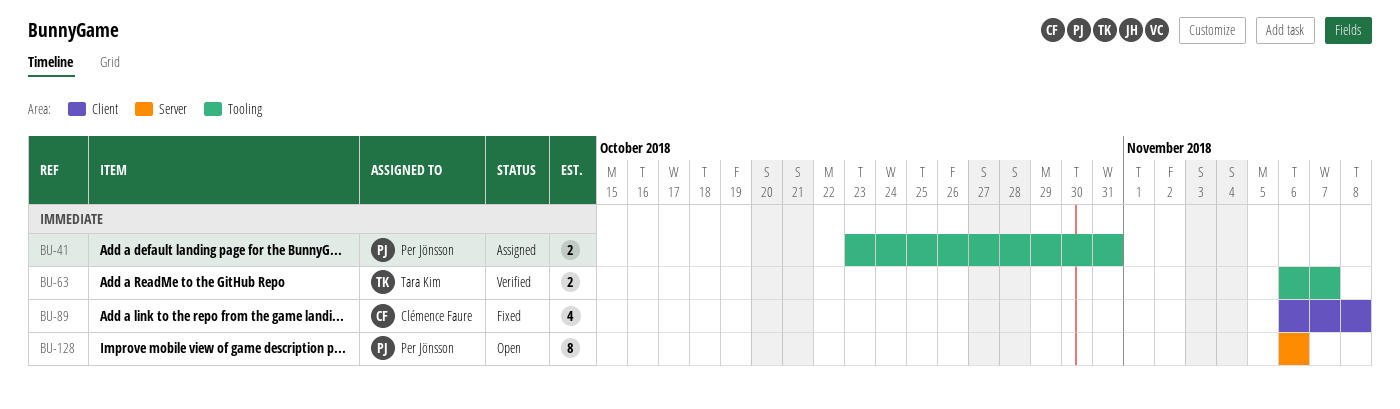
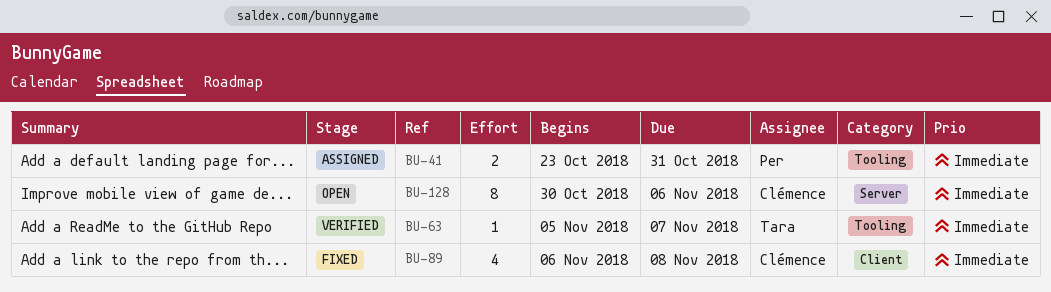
BU-63, estimate: 2 -> 1
BU-63, start: Nov 6 -> Nov 5
BU-128, owner: Per Jönsson -> Clémence Faure
BU-128, start: Nov 6 -> Oct 30

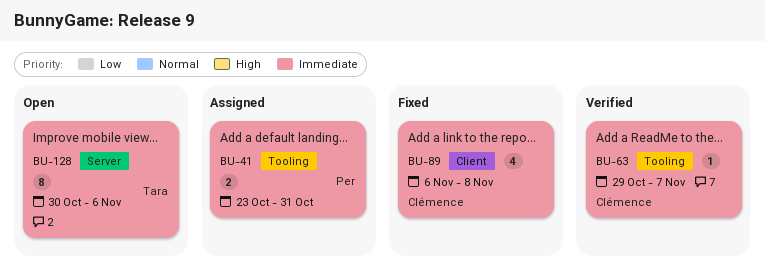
BU-63, owner: Tara -> Clémence
BU-63, start: Nov 5 -> Oct 29
BU-128, owner: Clémence -> Tara

